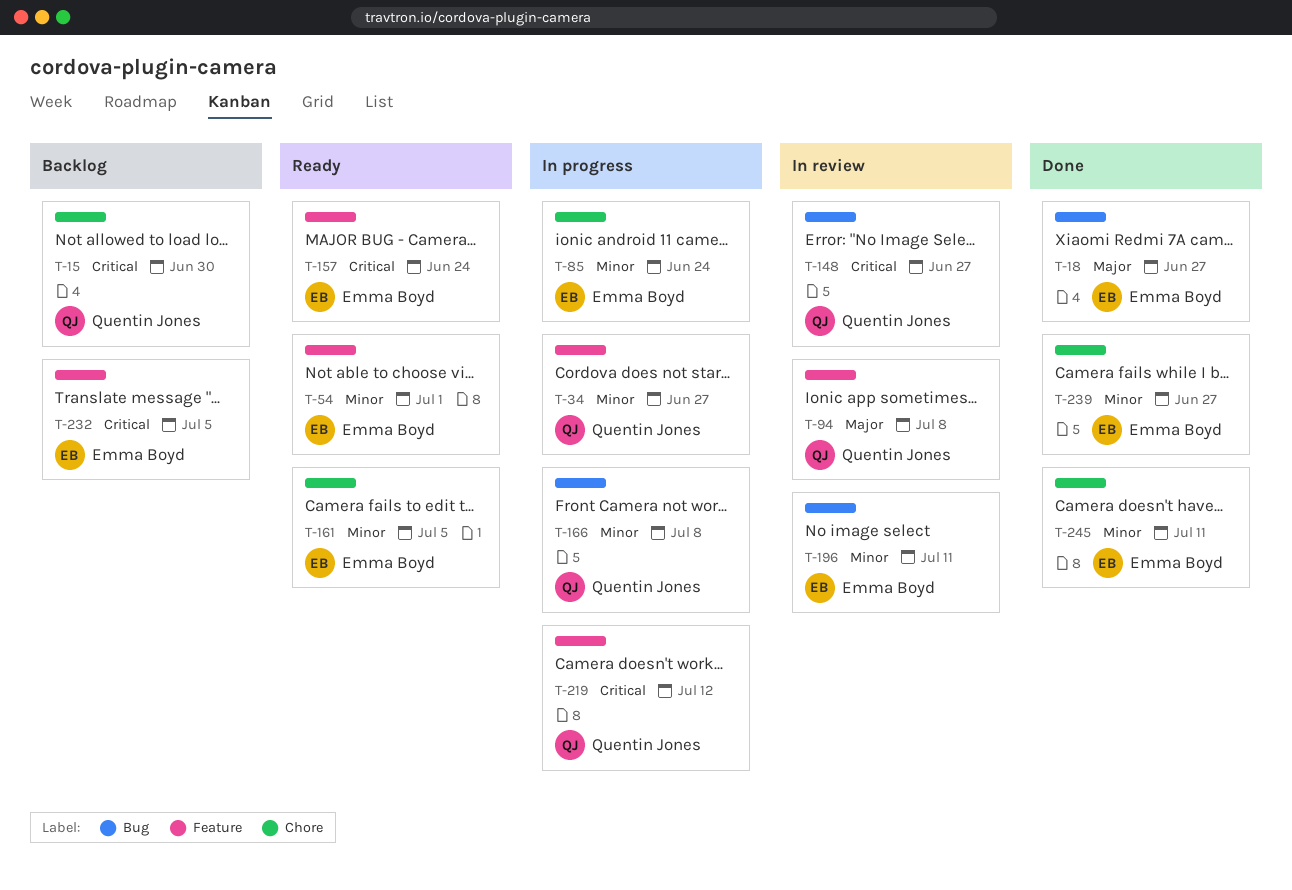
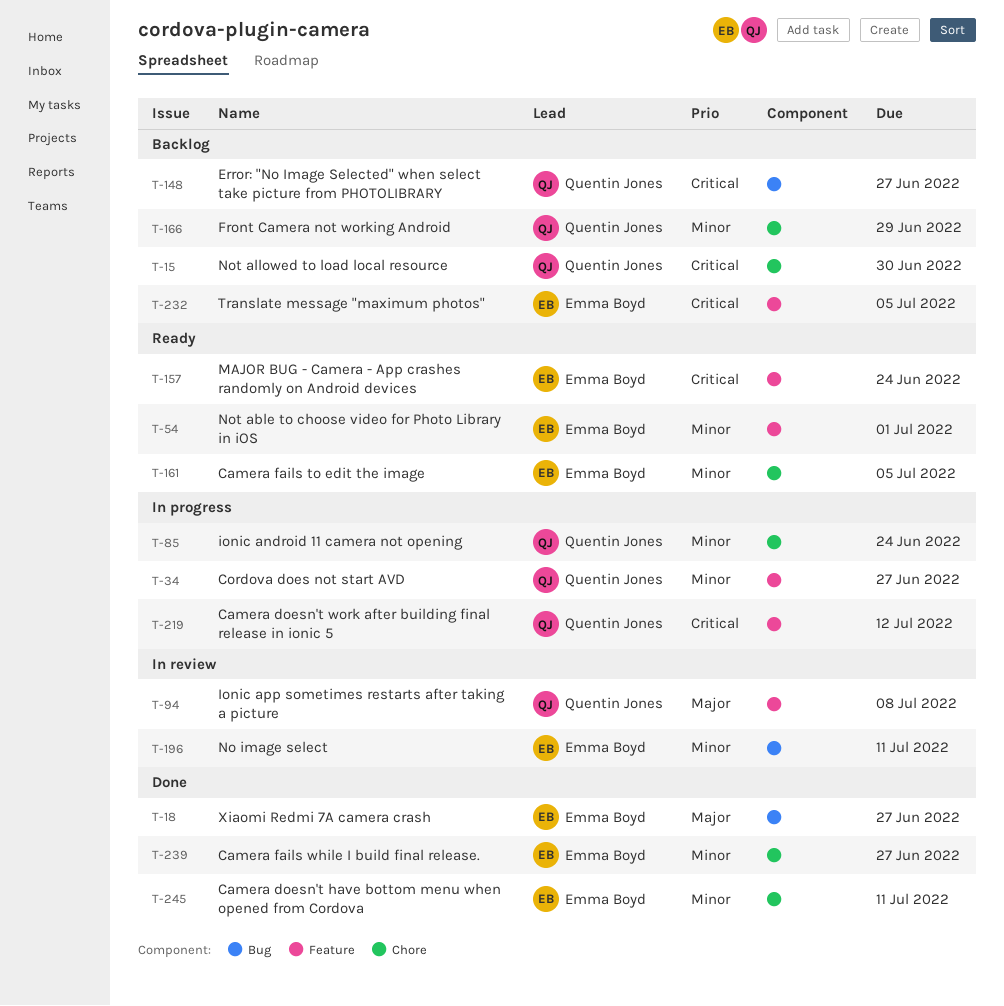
T-85, owner: Emma Boyd -> Quentin Jones
T-148, status: In review -> Backlog
T-166, status: In progress -> Backlog
T-166, label: Bug -> Chore
T-166, due: Jul 8 -> Jun 29

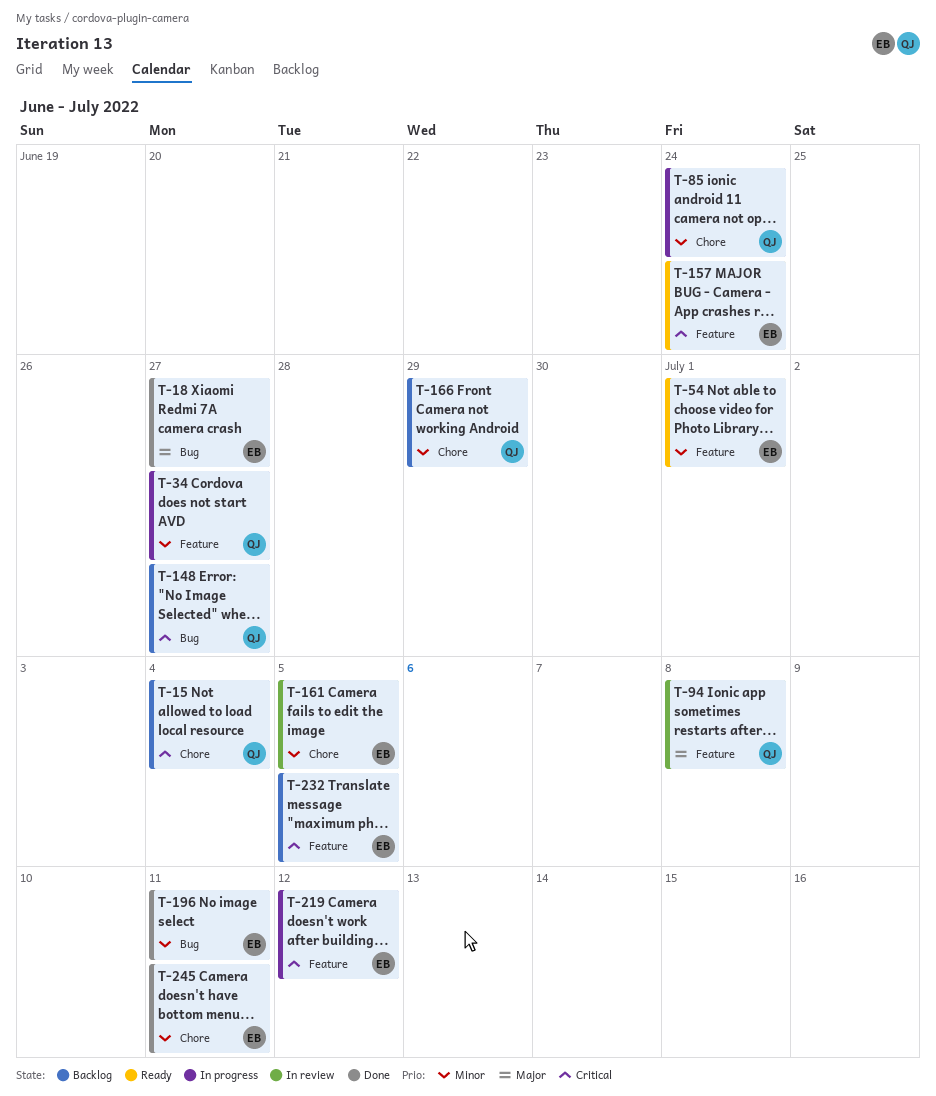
T-15, due: Jun 30 -> Jul 4
T-161, status: Ready -> In review
T-196, status: In review -> Done
T-219, owner: Quentin Jones -> Emma Boyd
T-239: present -> none

